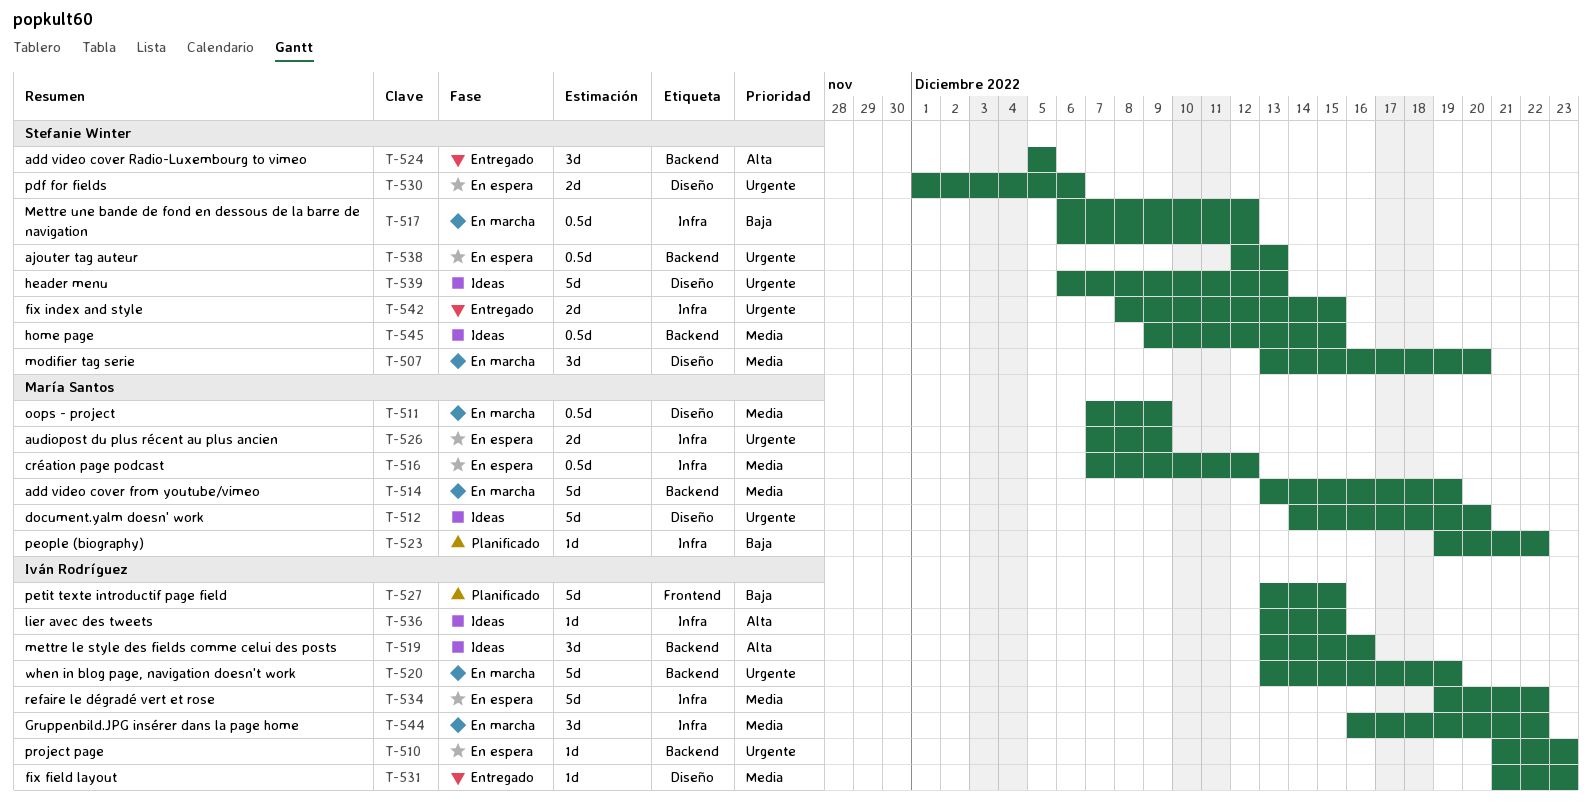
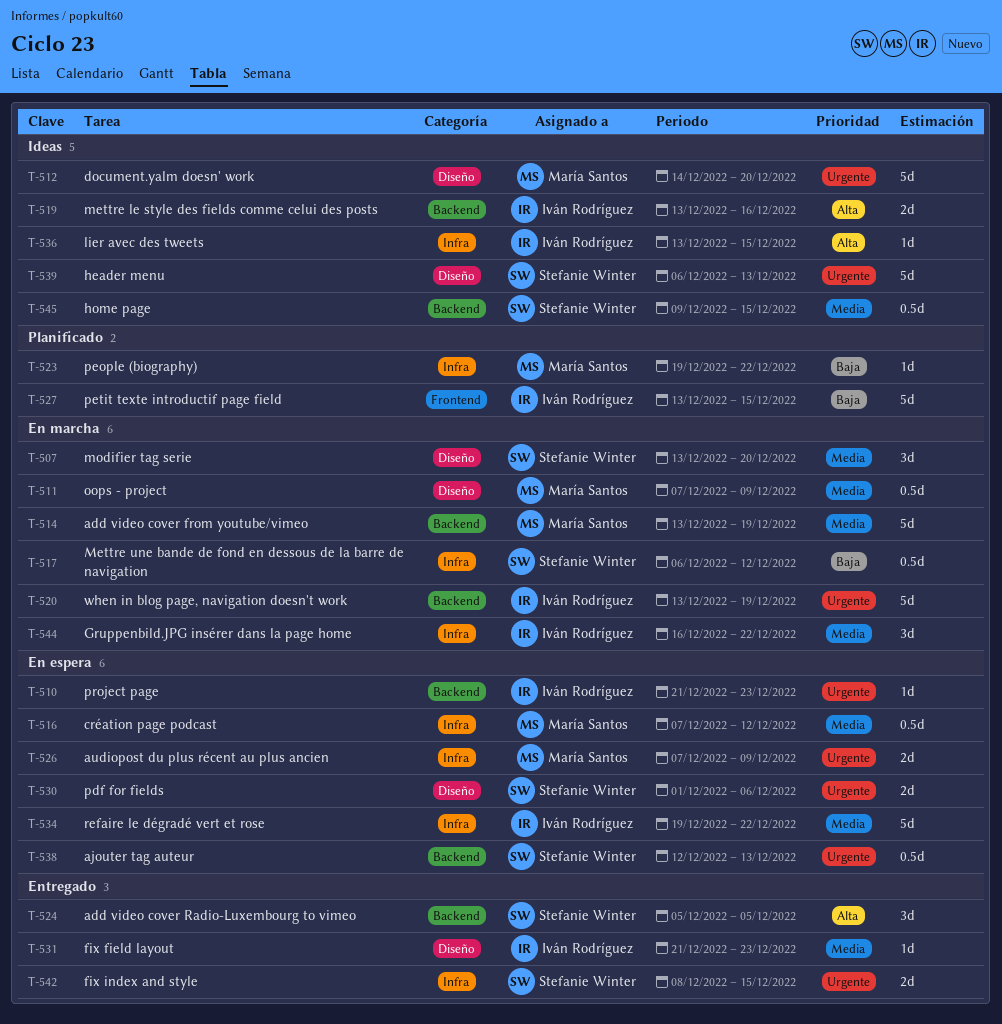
T-519, estimate: 3d -> 2d

